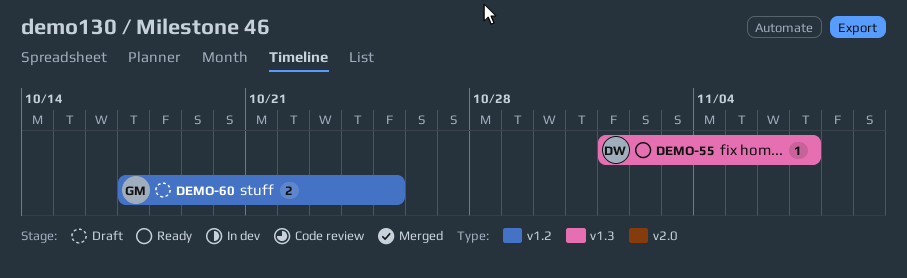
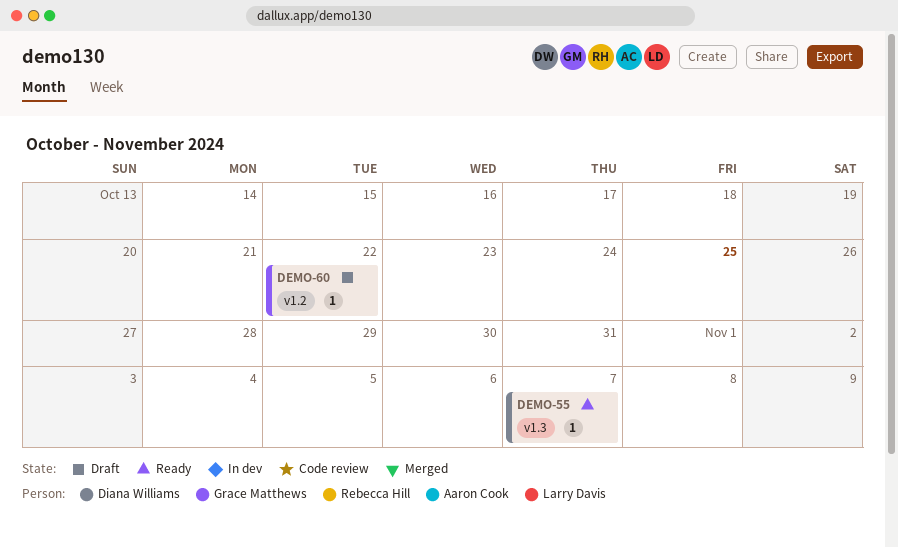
DEMO-60, estimate: 2 -> 1
DEMO-60, due: Oct 25 -> Oct 22

